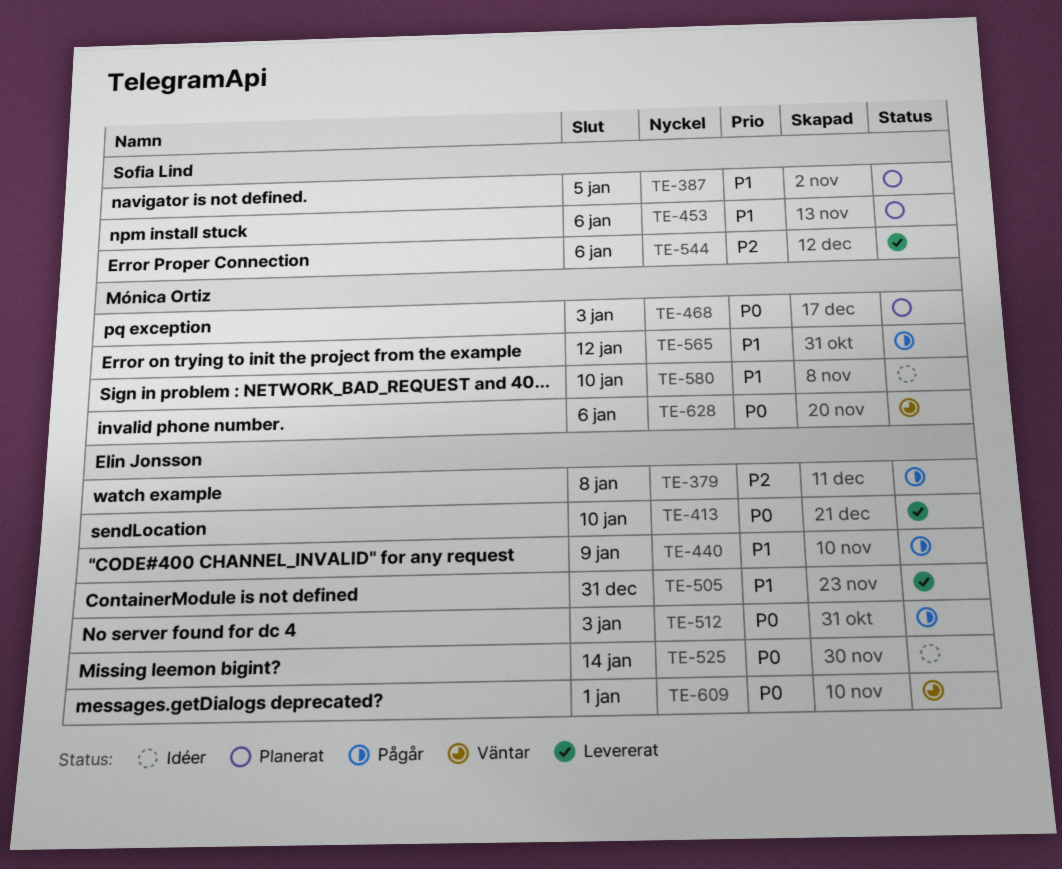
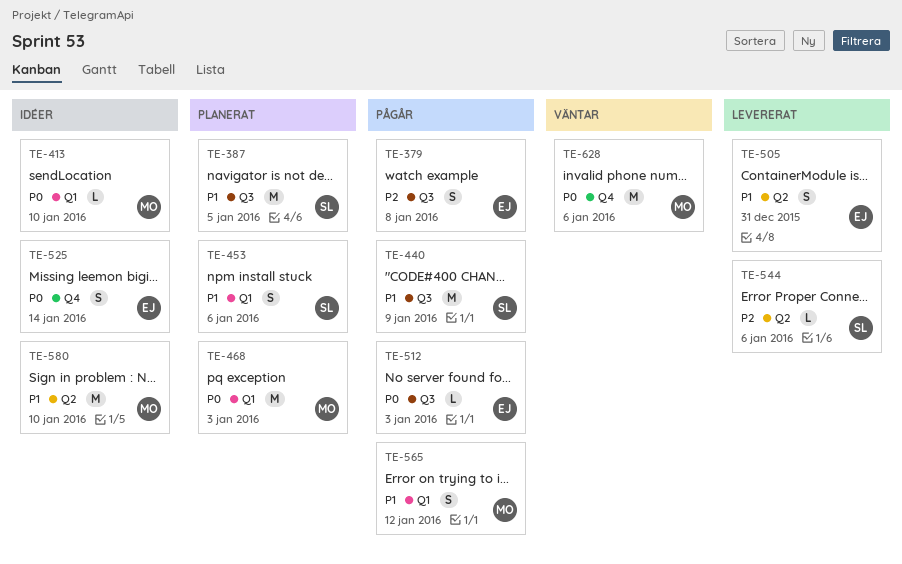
TE-413, status: Levererat -> Idéer
TE-413, owner: Elin Jonsson -> Mónica Ortiz
TE-440, owner: Elin Jonsson -> Sofia Lind
TE-609: present -> none

